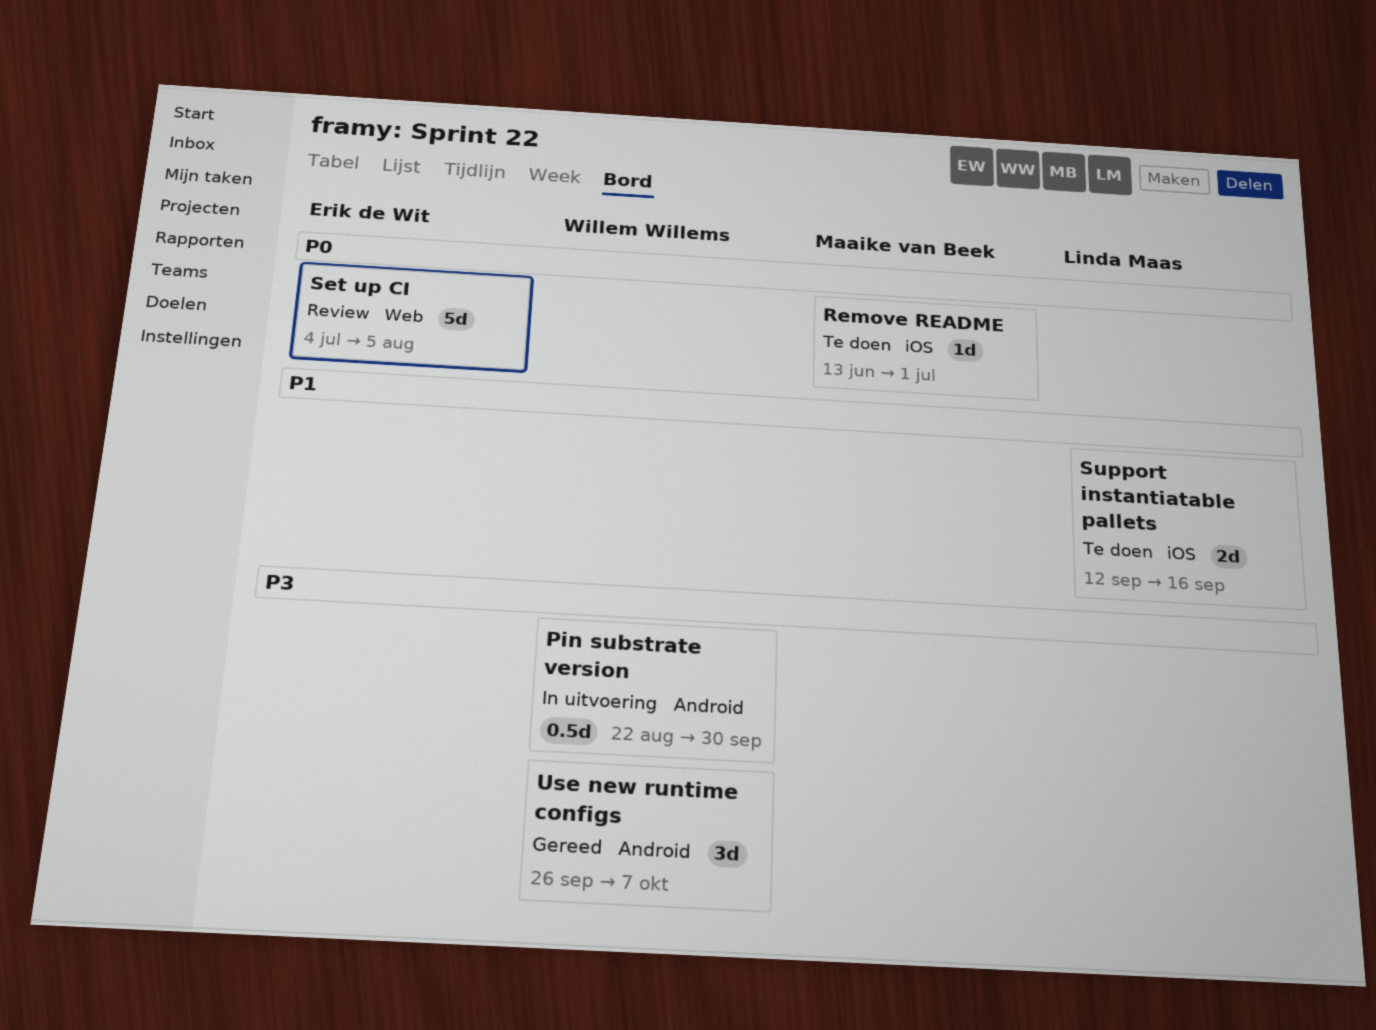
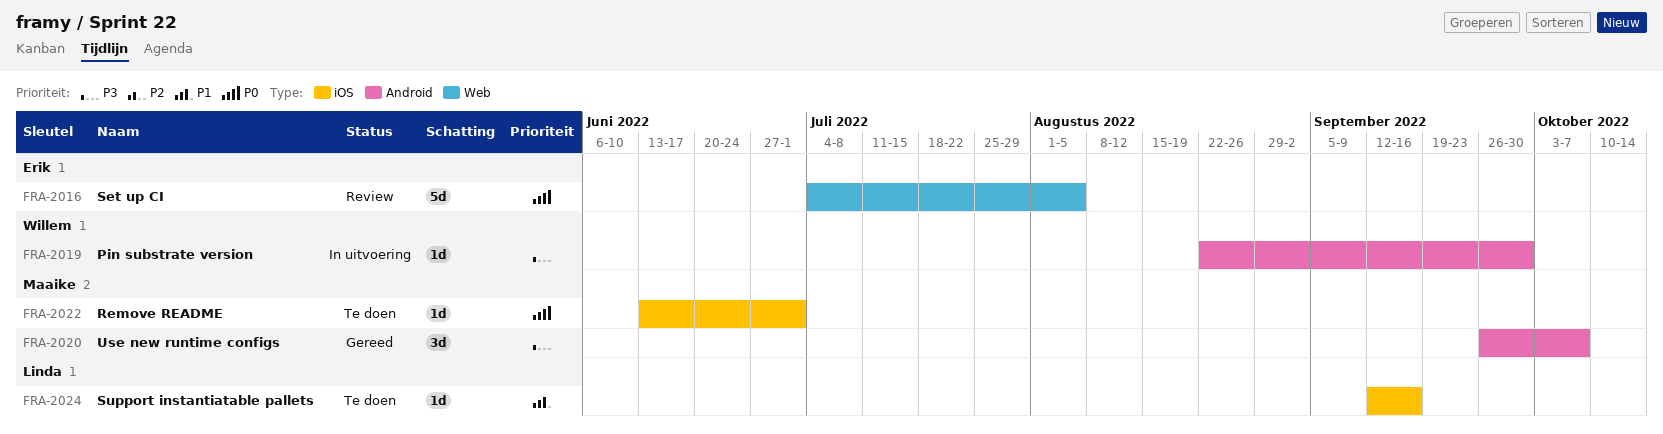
Pin substrate version, estimate: 0.5d -> 1d
Support instantiatable pallets, estimate: 2d -> 1d
Use new runtime configs, owner: Willem Willems -> Maaike van Beek

